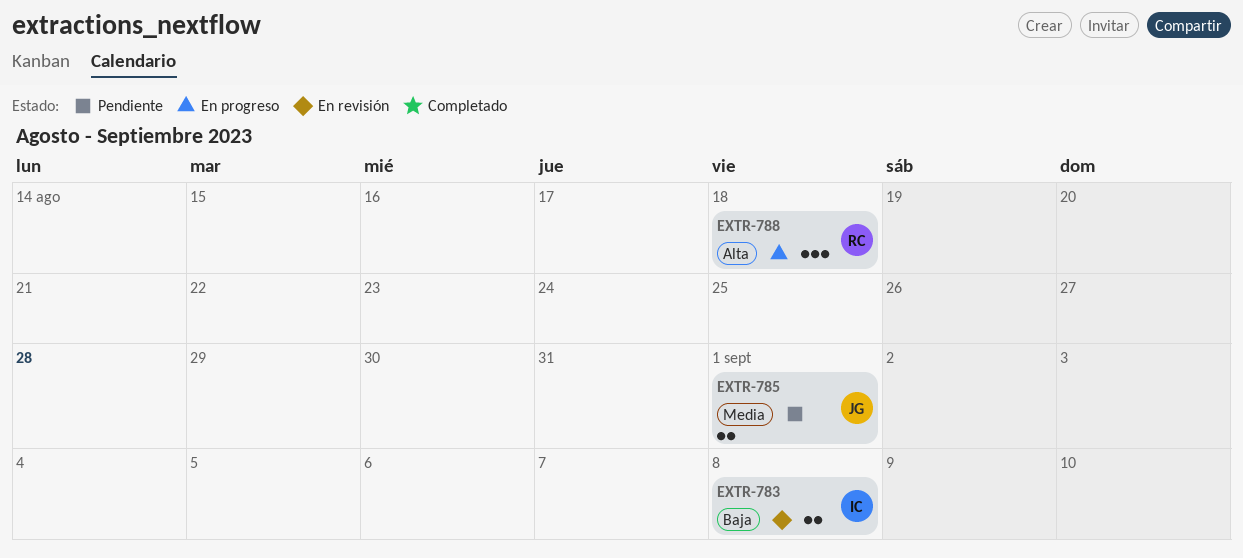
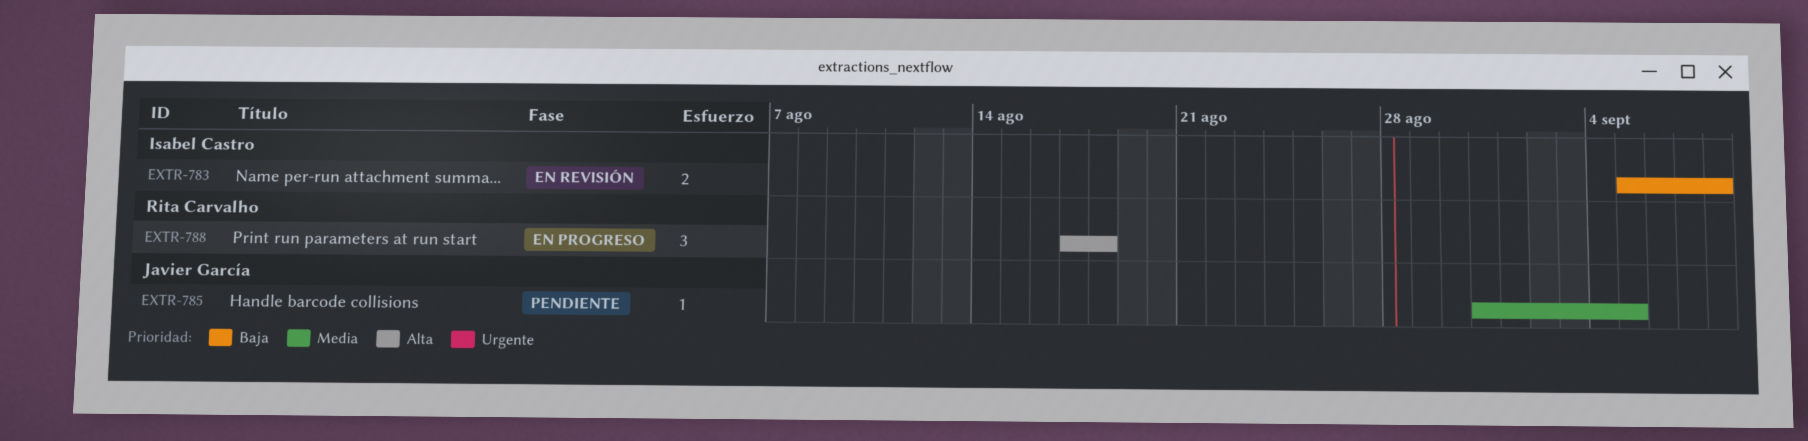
EXTR-785, estimate: 2 -> 1
EXTR-785, due: Sep 1 -> Sep 5

